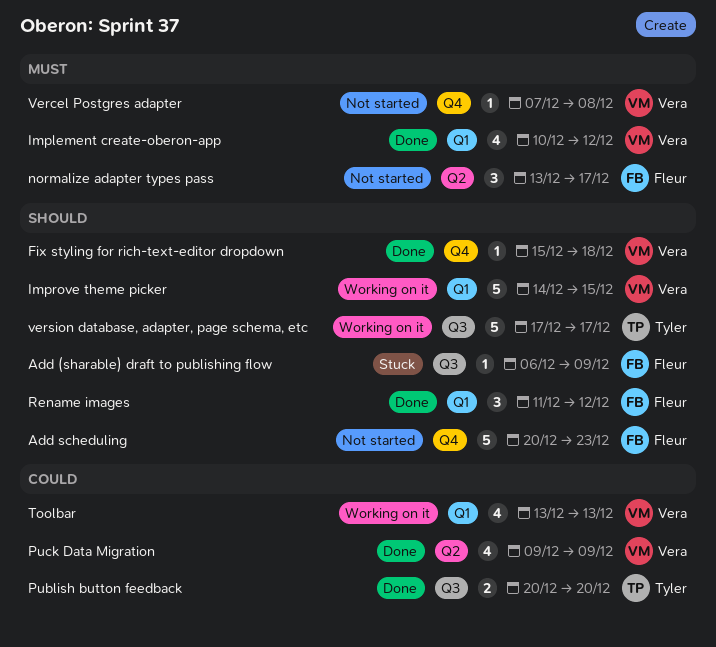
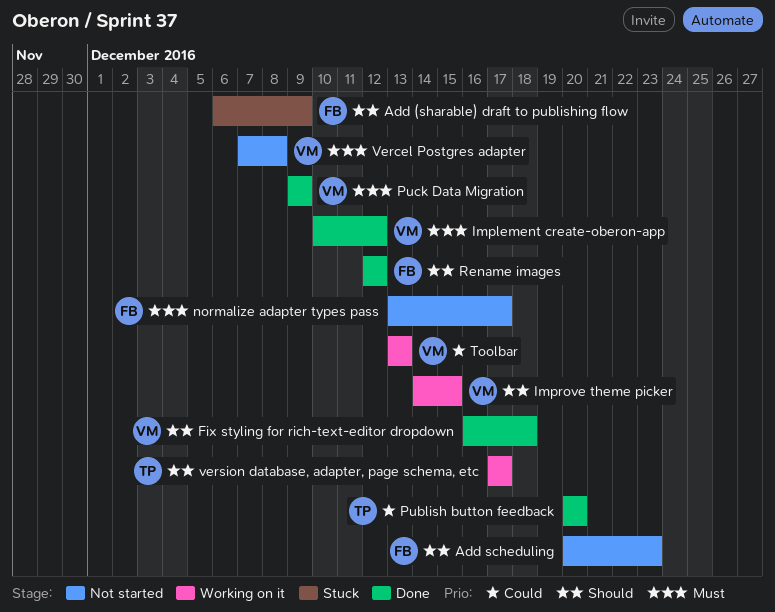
Fix styling for rich-text-editor dropdown, start: Dec 15 -> Dec 16
Puck Data Migration, priority: Could -> Must
Rename images, start: Dec 11 -> Dec 12

